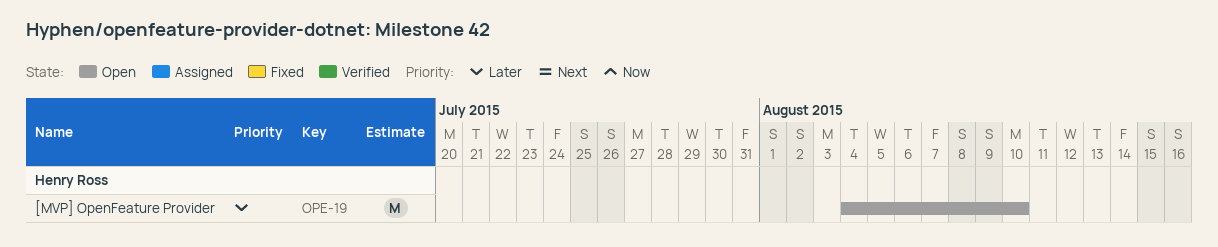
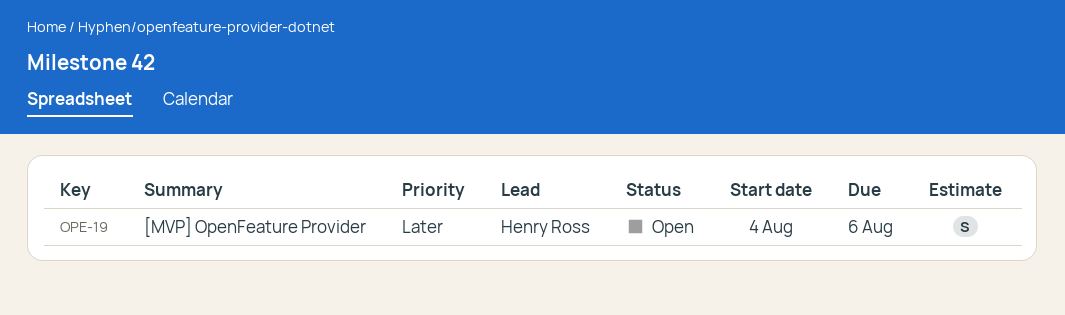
OPE-19, estimate: M -> S
OPE-19, due: Aug 10 -> Aug 6

